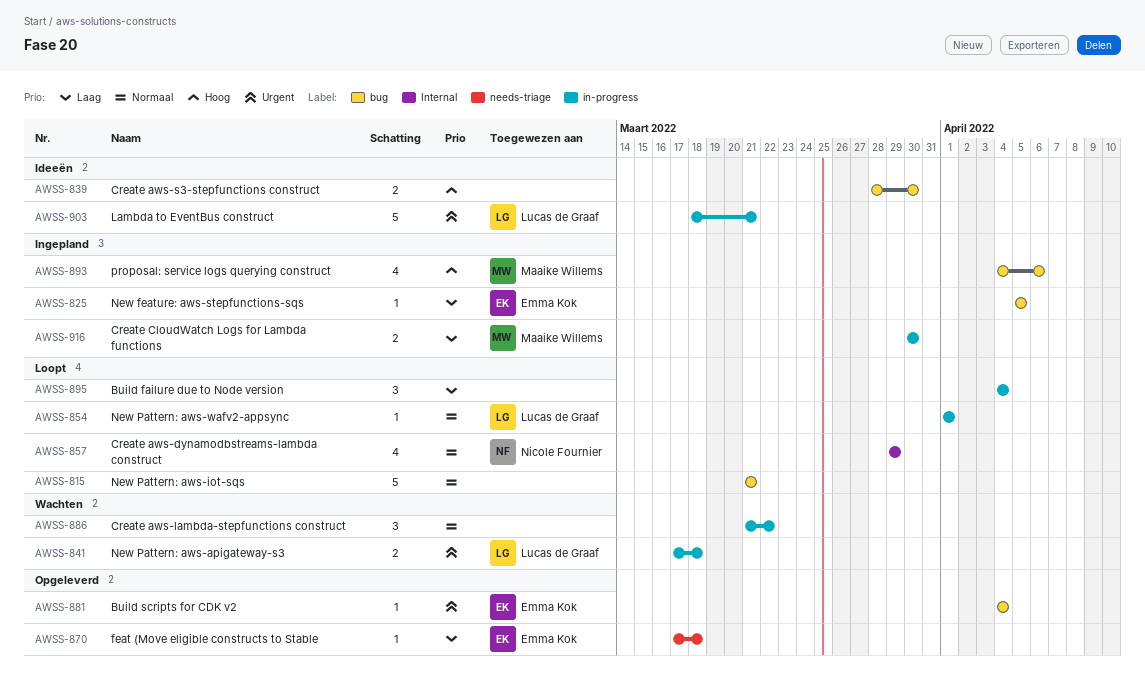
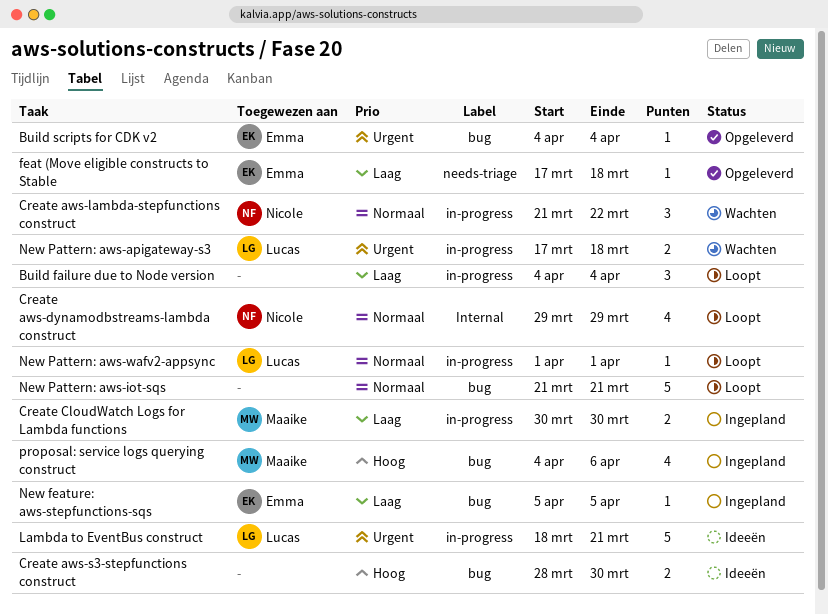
Create aws-lambda-stepfunctions construct, owner: none -> Nicole Fournier

